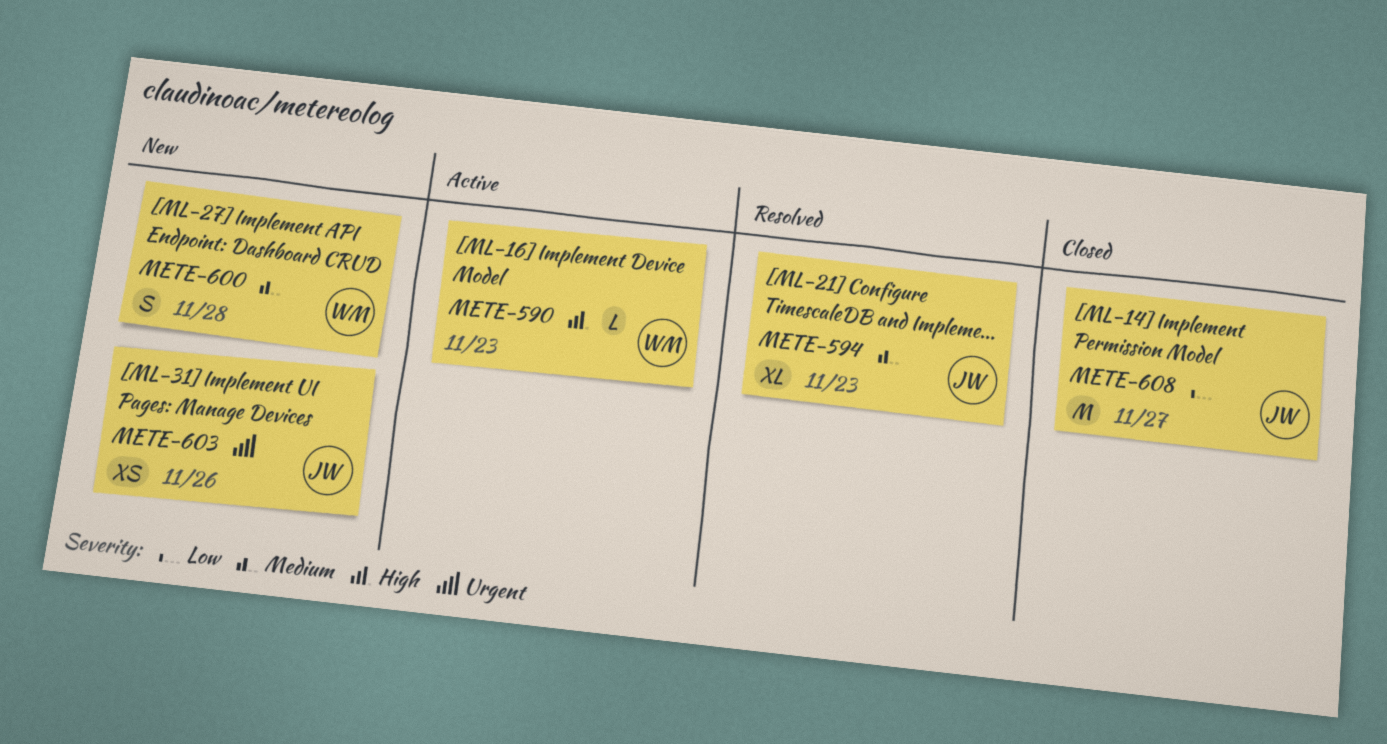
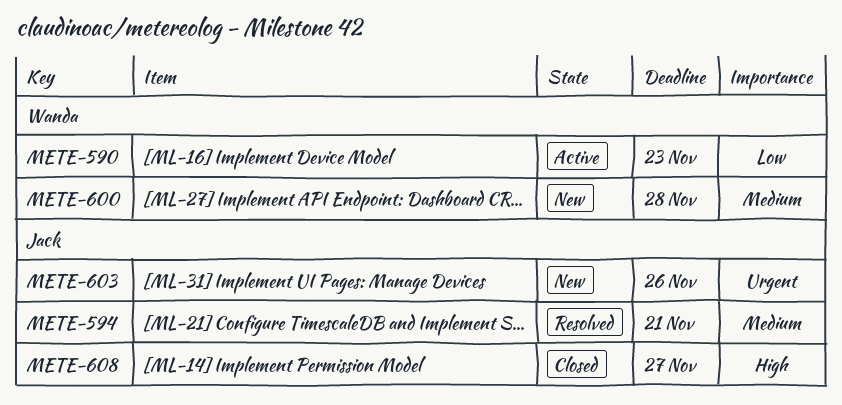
METE-590, priority: High -> Low
METE-594, due: Nov 23 -> Nov 21
METE-608, priority: Low -> High

